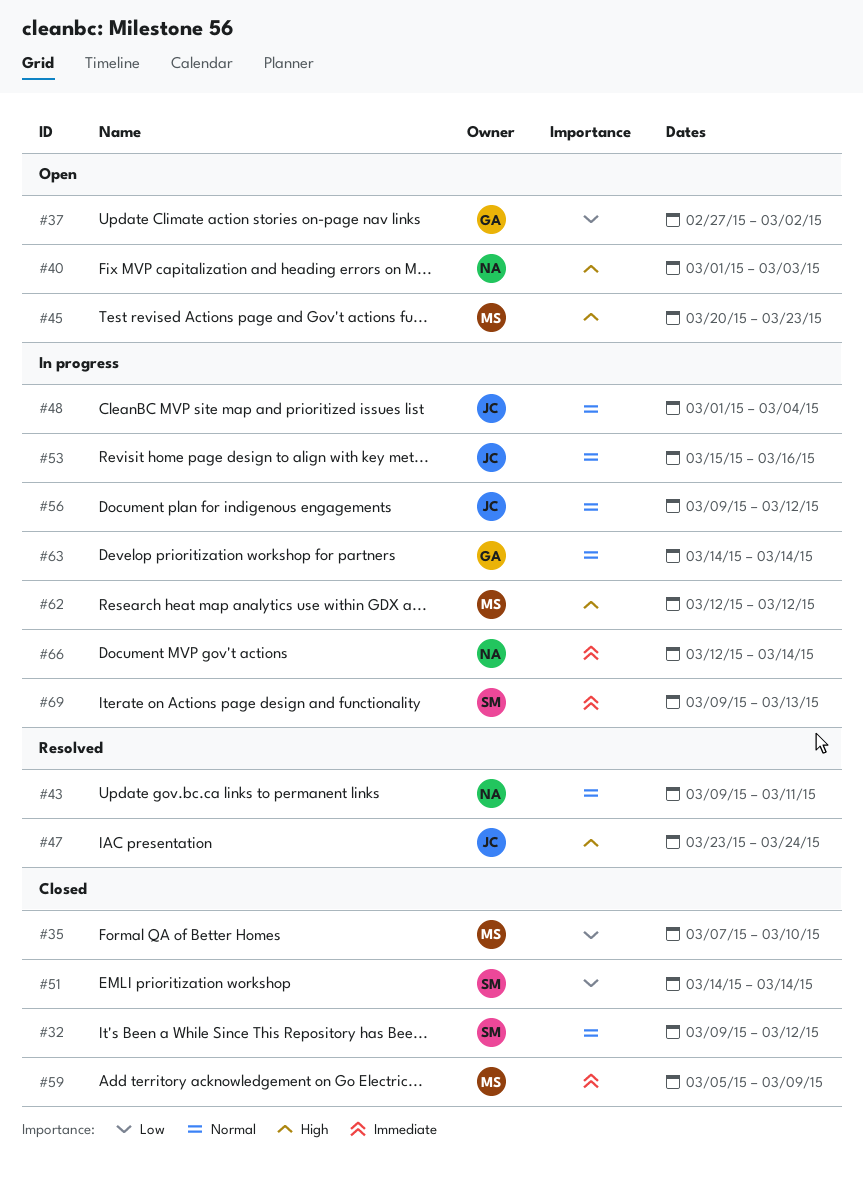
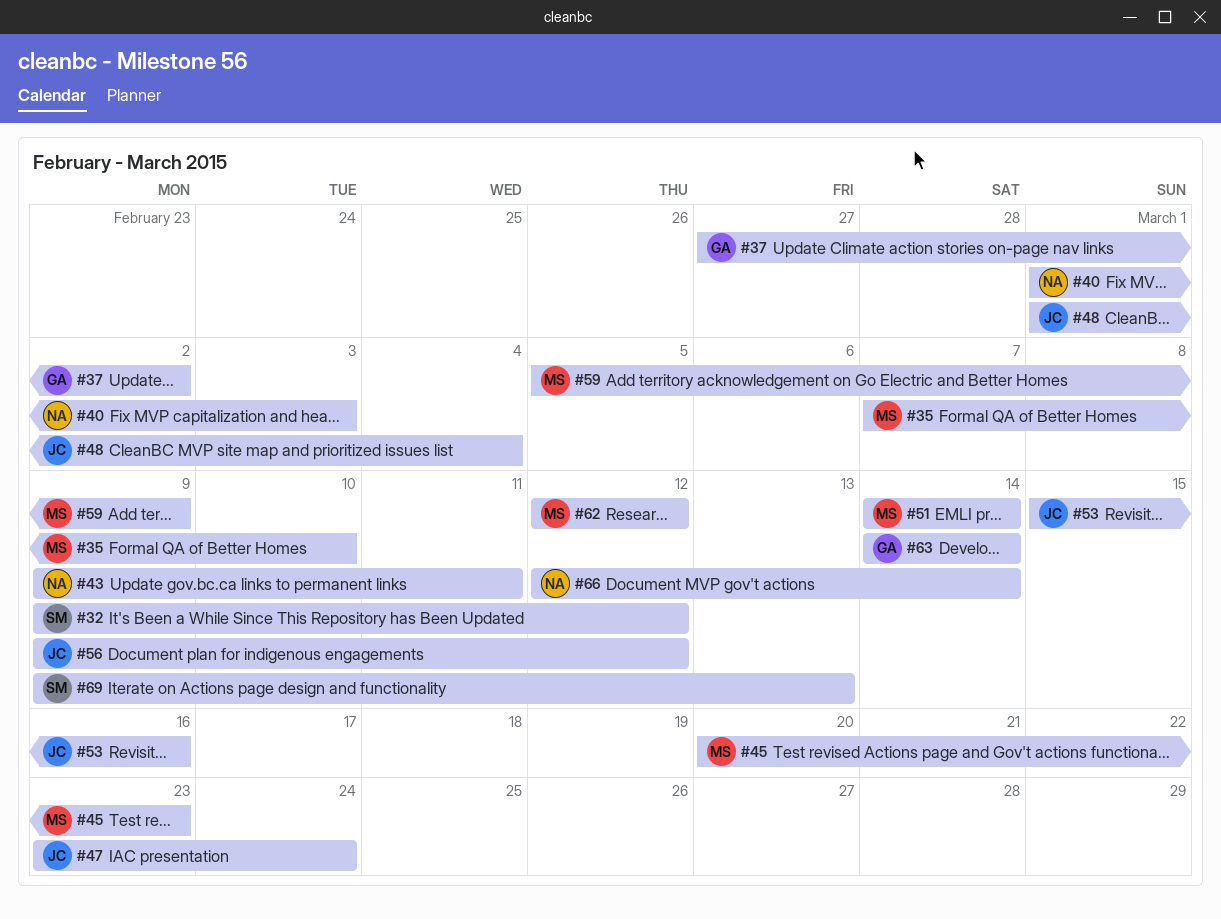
#51, owner: SM -> MS

